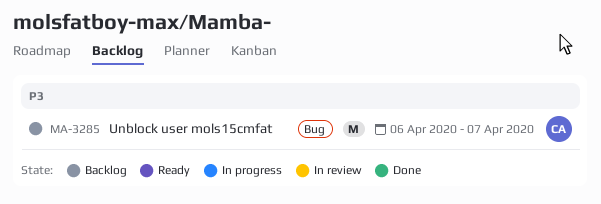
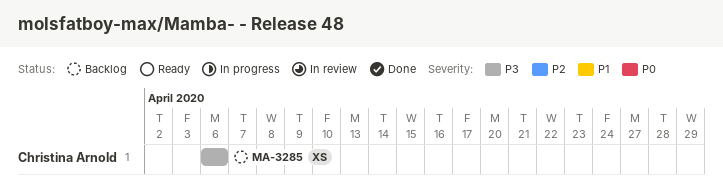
MA-3285, estimate: M -> XS
MA-3285, due: Apr 7 -> Apr 6

